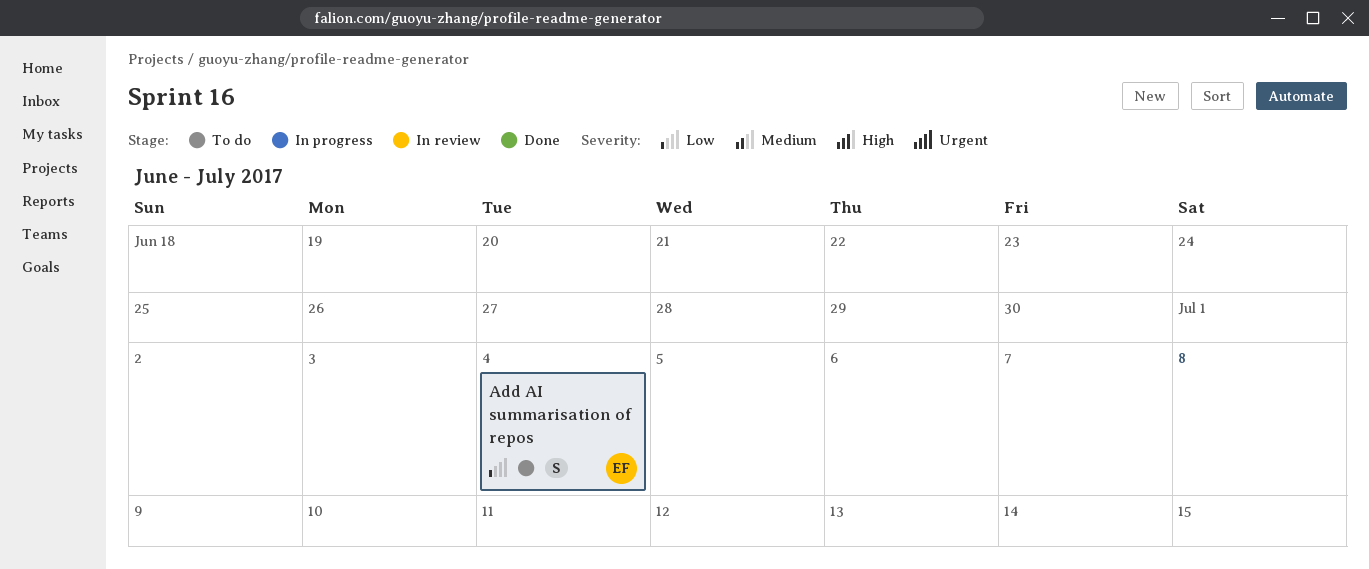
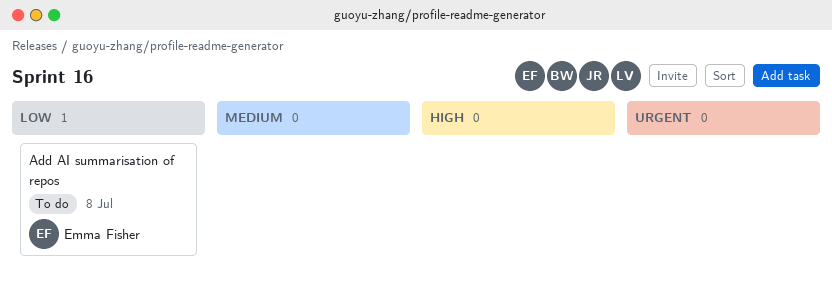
Add AI summarisation of repos, due: Jul 4 -> Jul 8

